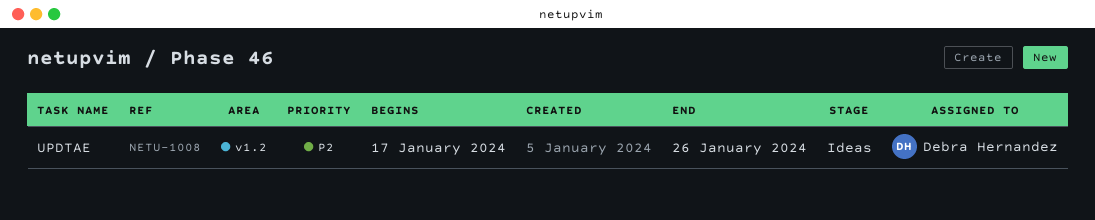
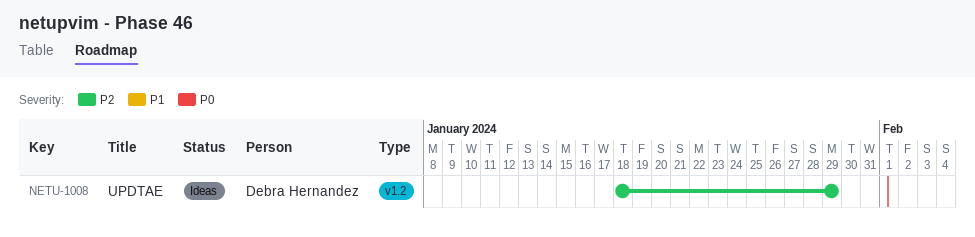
NETU-1008, start: Jan 17 -> Jan 18
NETU-1008, due: Jan 26 -> Jan 29

